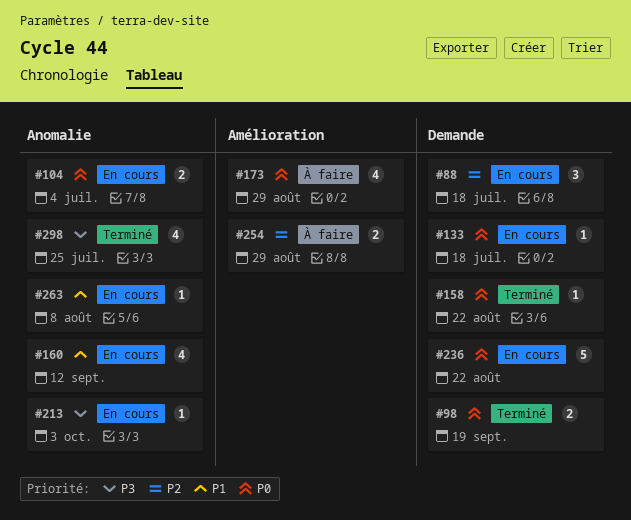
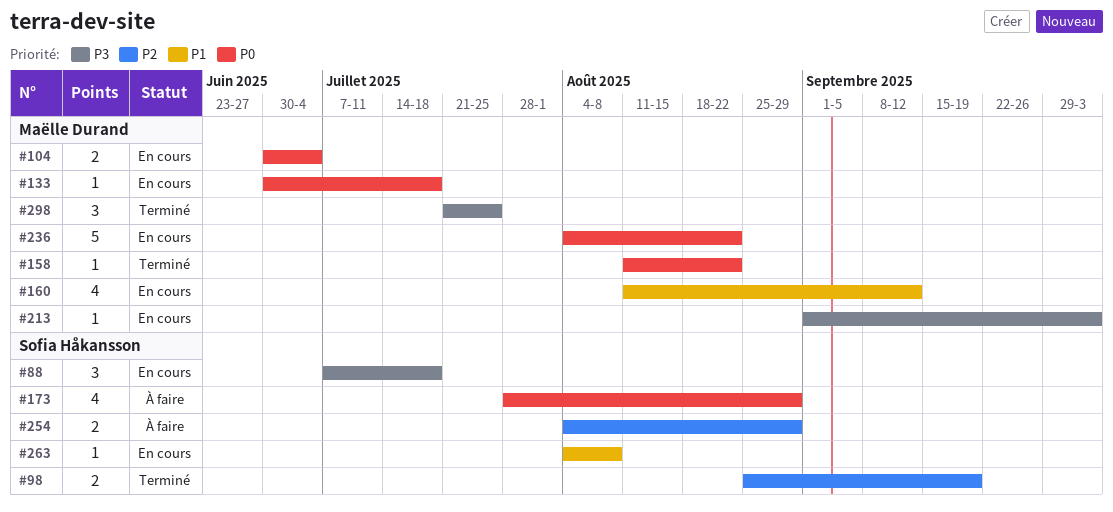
#88, priority: P2 -> P3
#98, priority: P0 -> P2
#298, estimate: 4 -> 3

